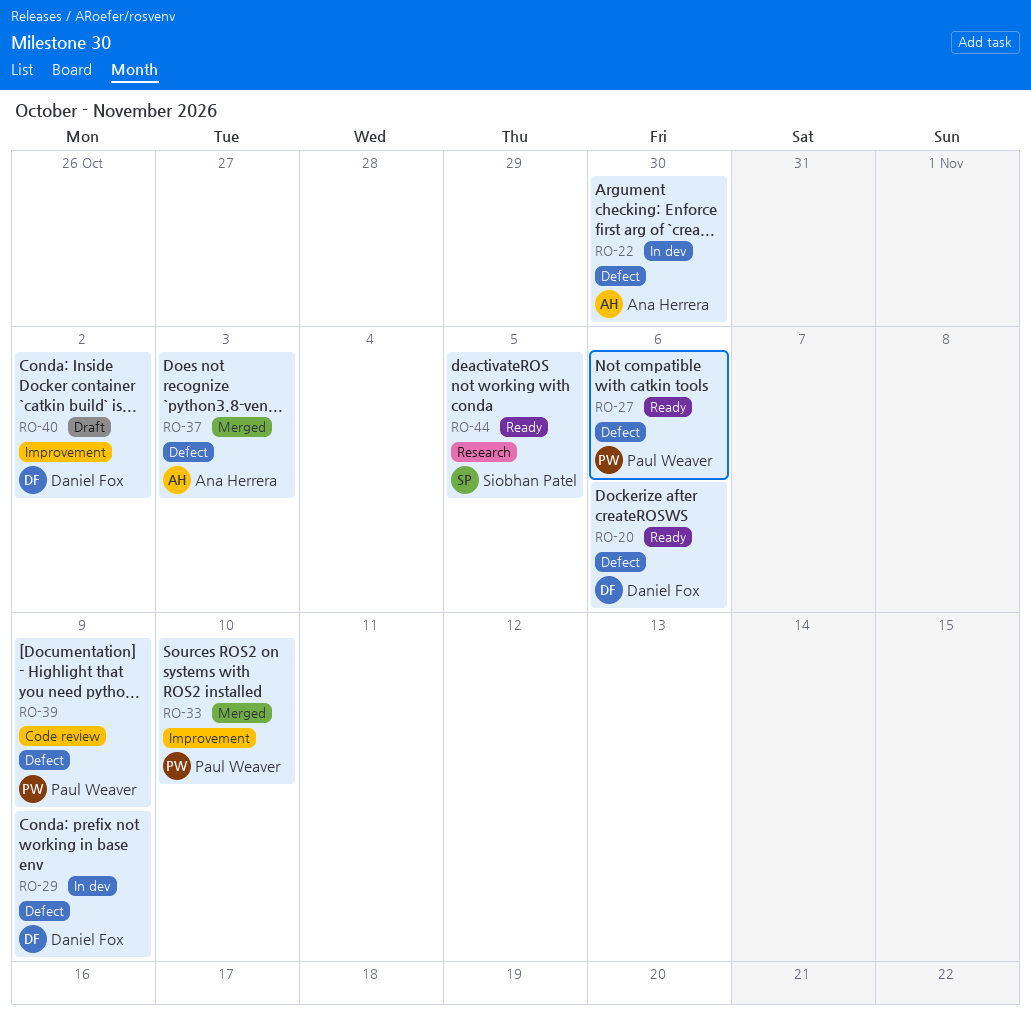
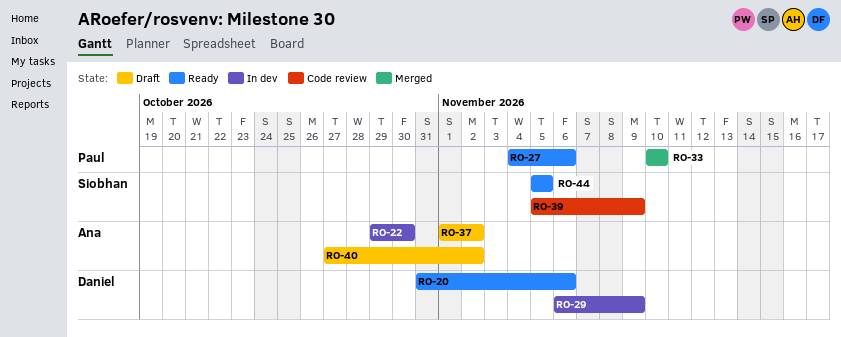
RO-37, status: Merged -> Draft
RO-37, due: Nov 3 -> Nov 2
RO-39, owner: Paul Weaver -> Siobhan Patel
RO-40, owner: Daniel Fox -> Ana Herrera

